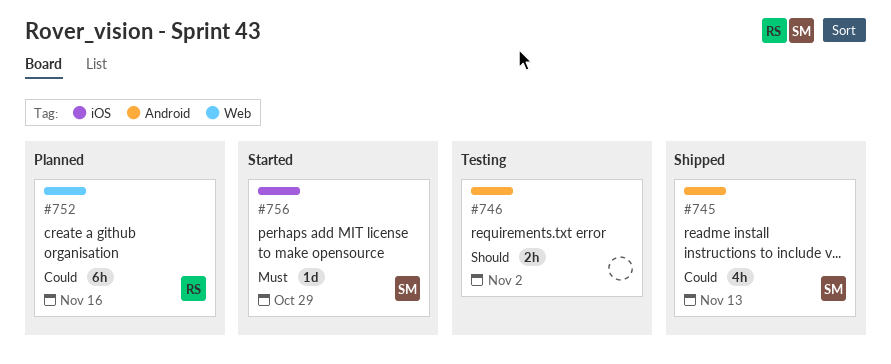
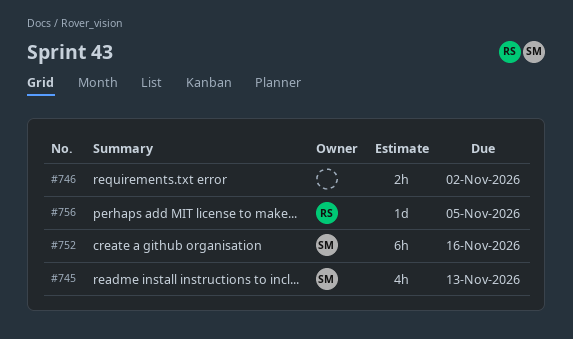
#752, owner: RS -> SM
#756, owner: SM -> RS
#756, due: Oct 29 -> Nov 5

